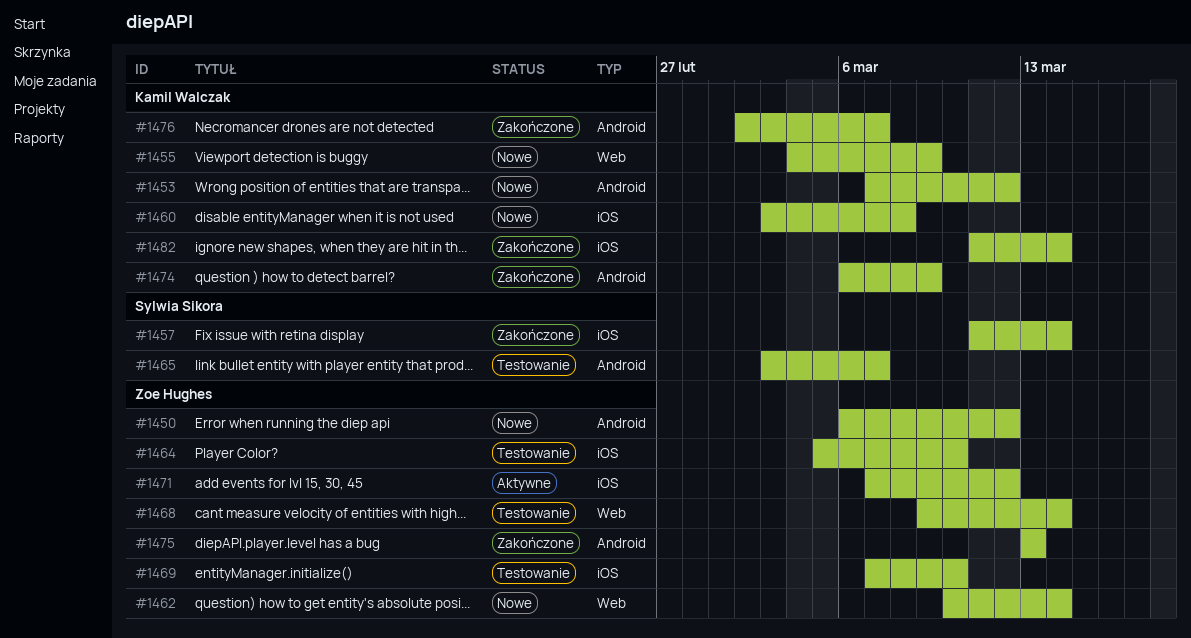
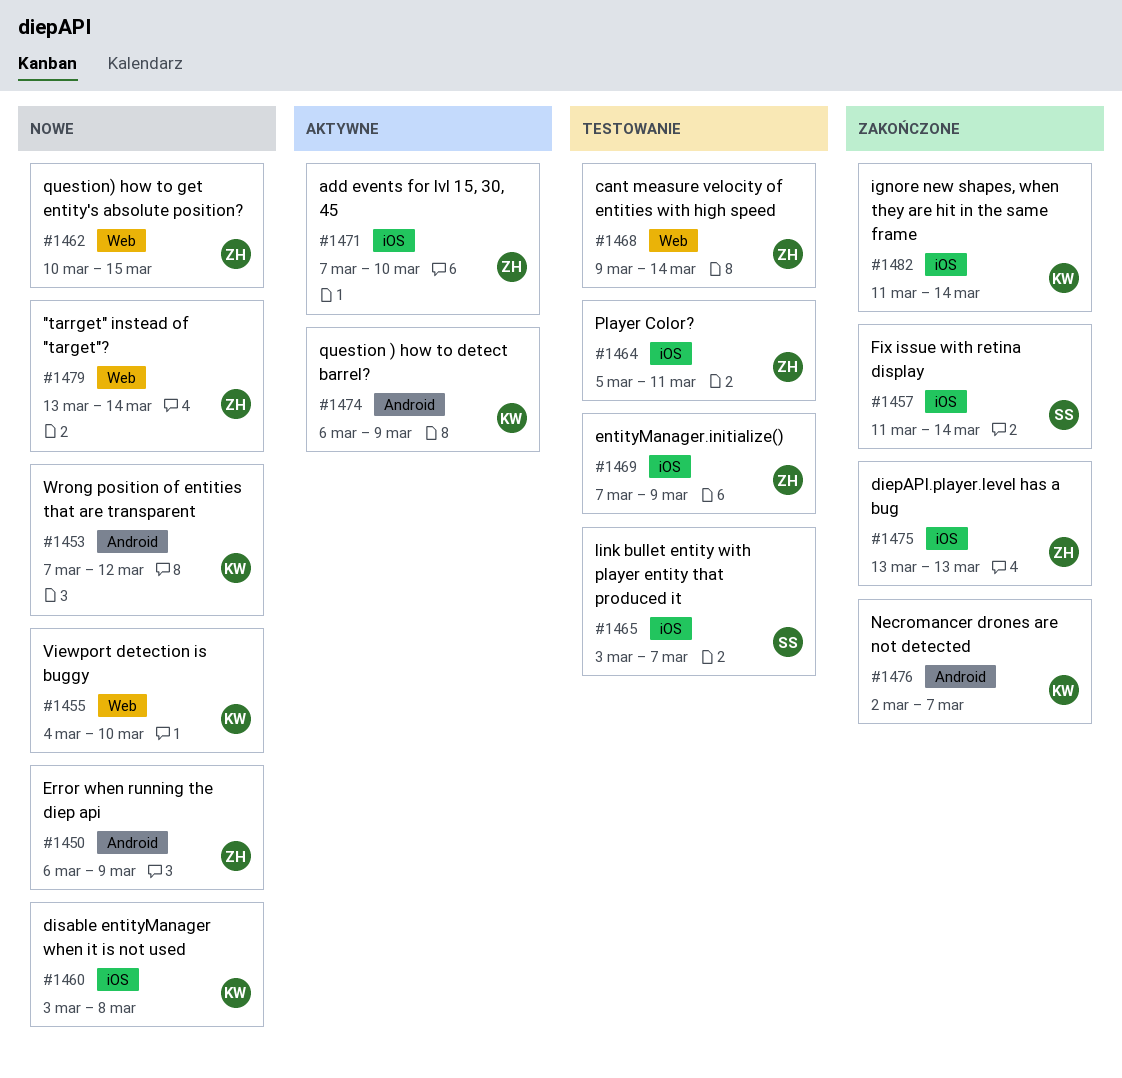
#1450, due: Mar 12 -> Mar 9
#1455, due: Mar 9 -> Mar 10
#1462, due: Mar 14 -> Mar 15
#1464, due: Mar 10 -> Mar 11
#1465, label: Android -> iOS
#1469, due: Mar 10 -> Mar 9
#1471, due: Mar 12 -> Mar 10
#1474, status: Zakończone -> Aktywne
#1475, label: Android -> iOS
#1479: none -> present

